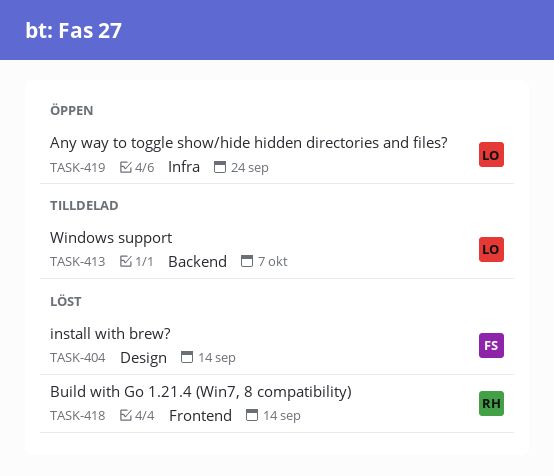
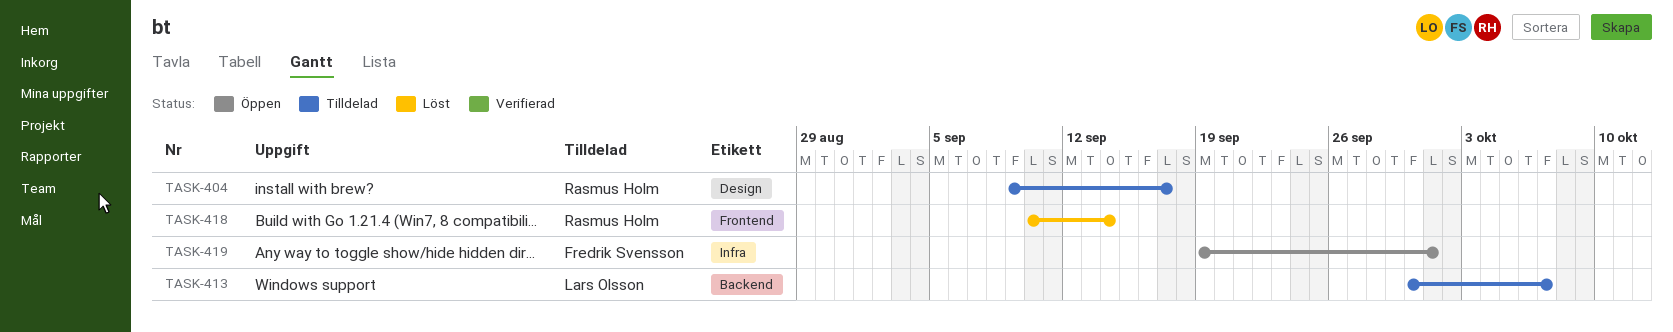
TASK-404, status: Löst -> Tilldelad
TASK-404, owner: Fredrik Svensson -> Rasmus Holm
TASK-404, due: Sep 14 -> Sep 17
TASK-419, owner: Lars Olsson -> Fredrik Svensson
TASK-419, due: Sep 24 -> Oct 1

